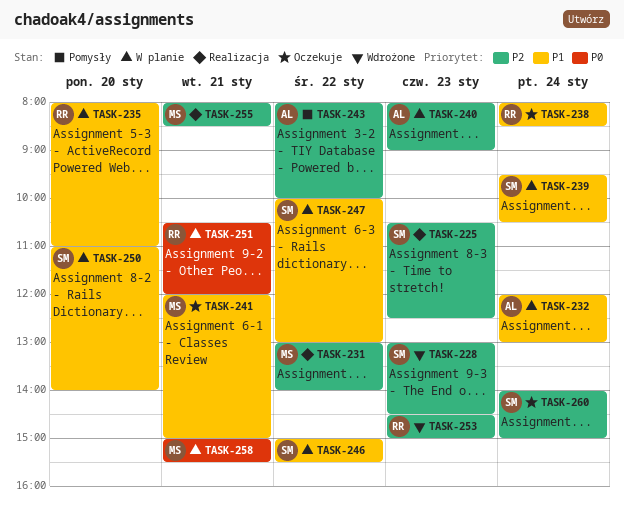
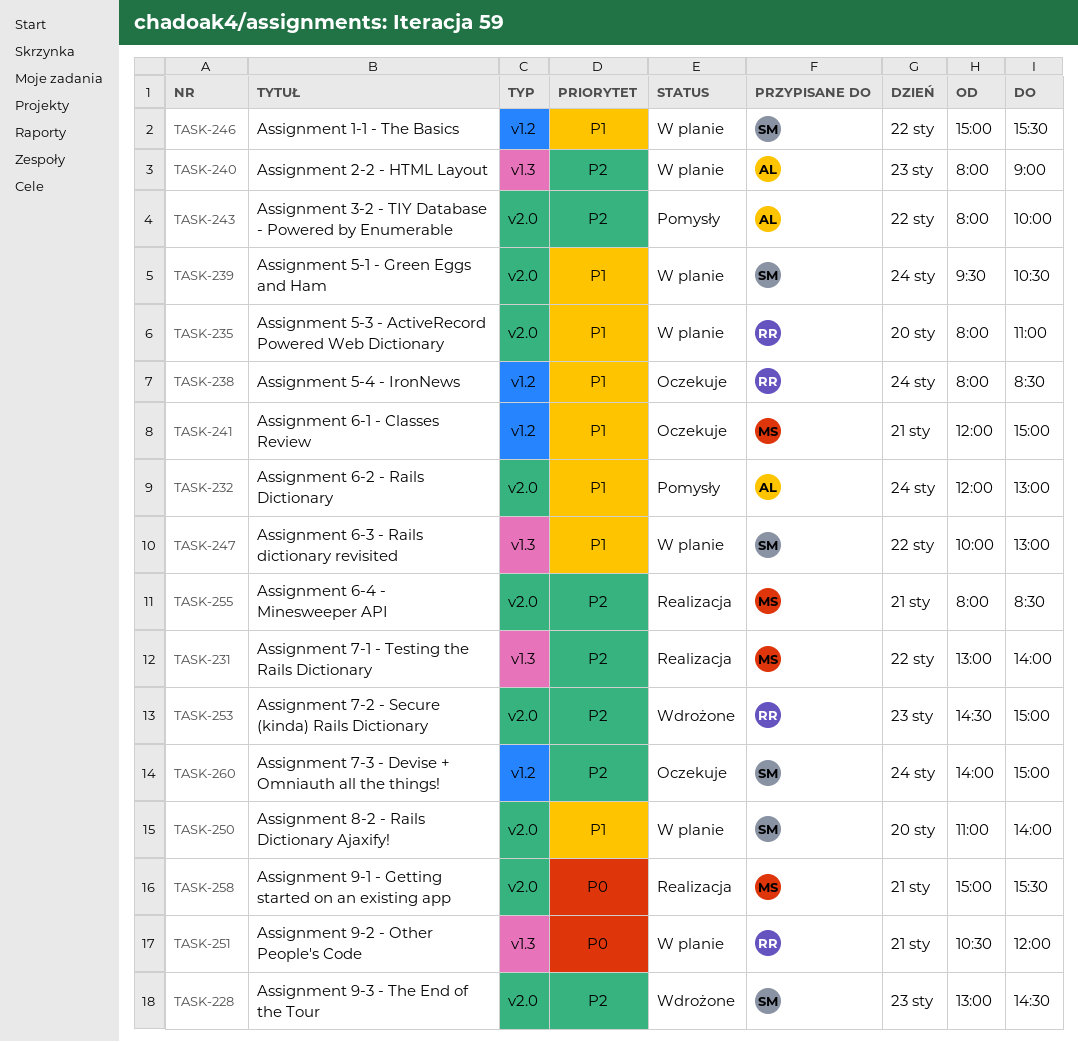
TASK-225: present -> none
TASK-232, status: W planie -> Pomysły
TASK-258, status: W planie -> Realizacja

